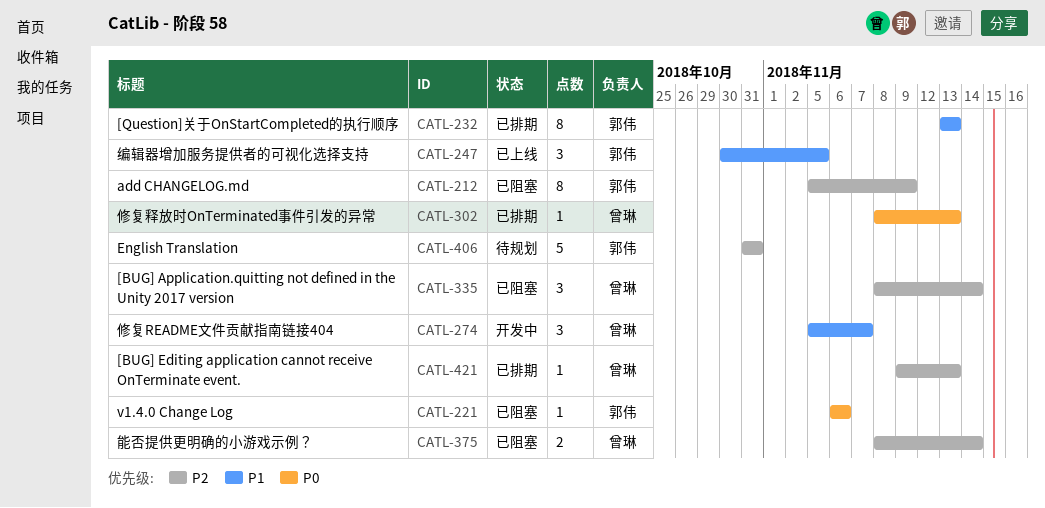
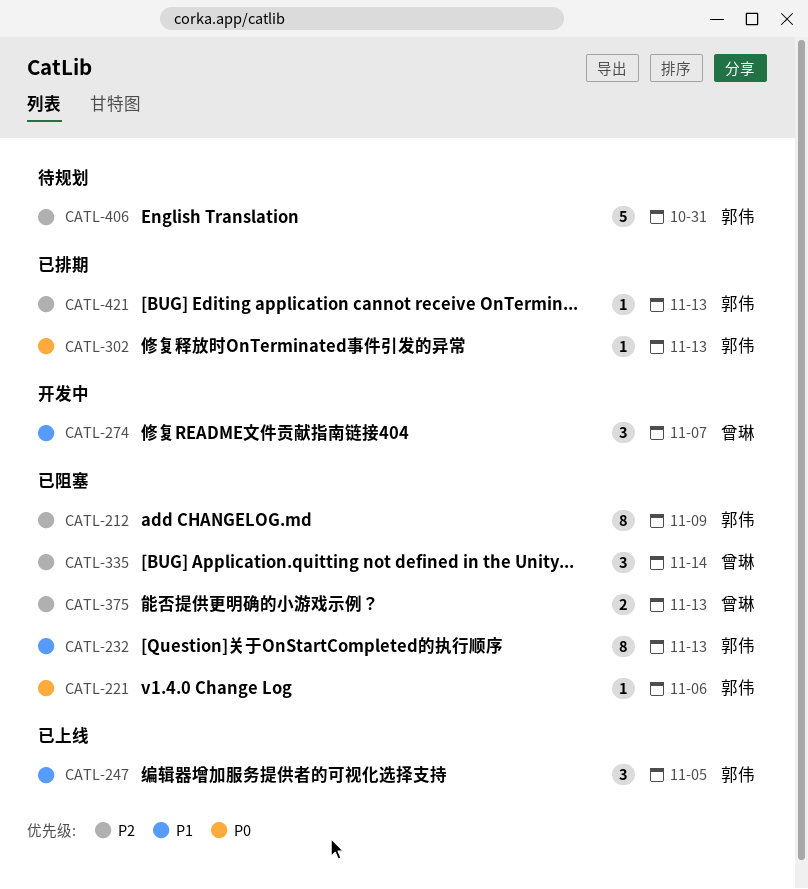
CATL-232, status: 已排期 -> 已阻塞
CATL-302, owner: 曾琳 -> 郭伟
CATL-375, due: Nov 14 -> Nov 13
CATL-421, owner: 曾琳 -> 郭伟

